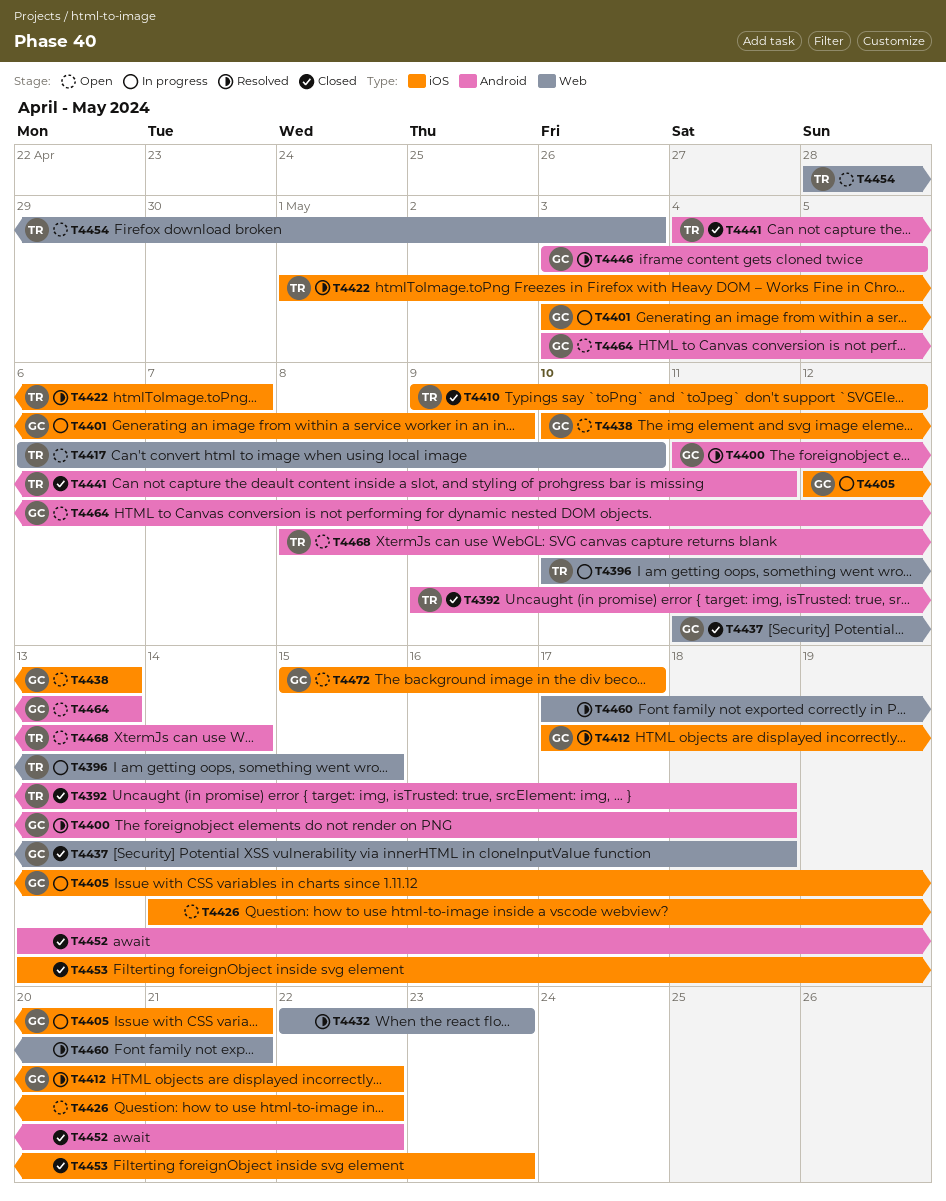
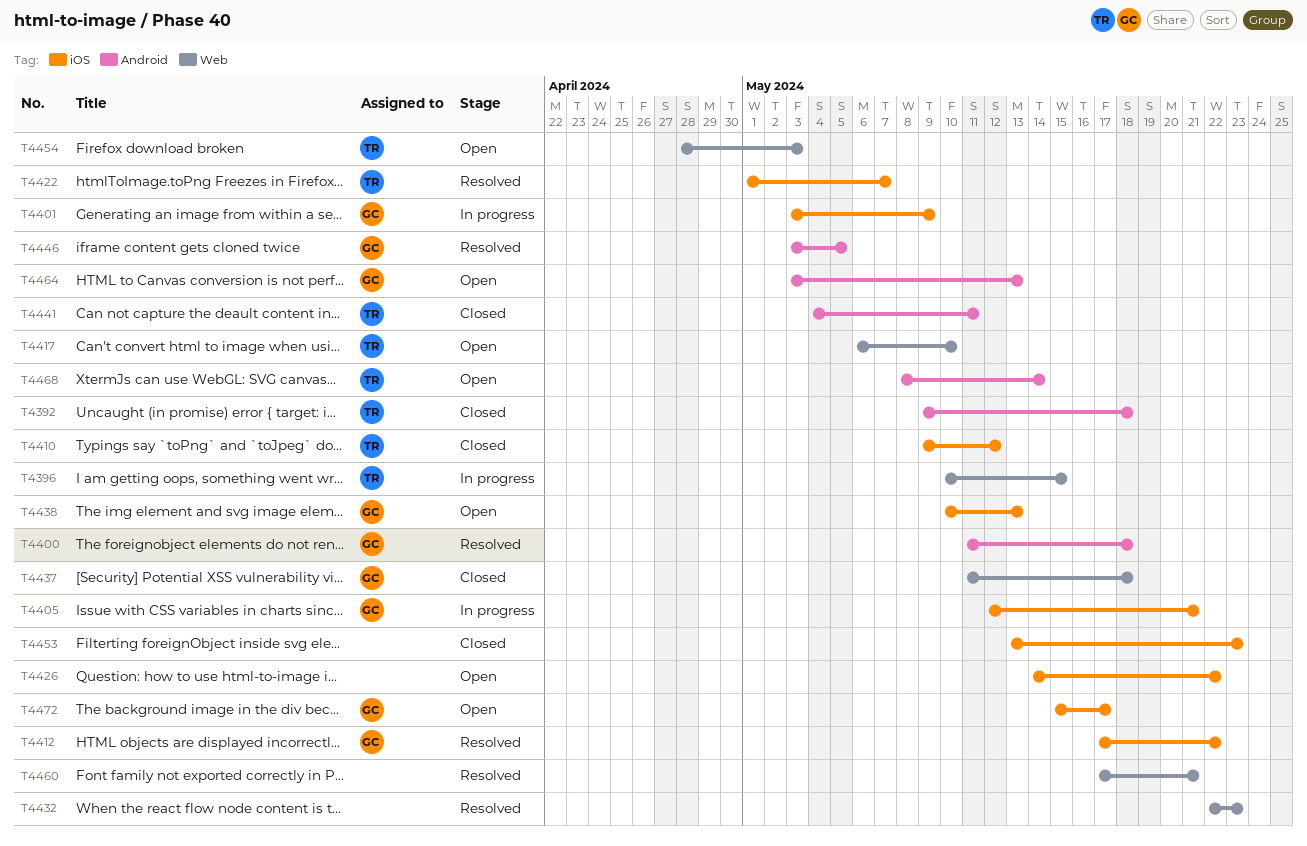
T4452: present -> none

